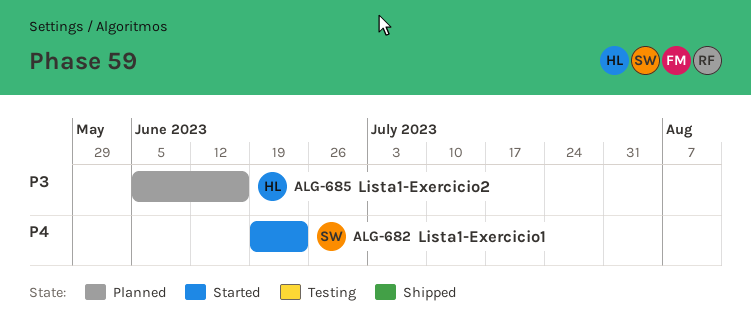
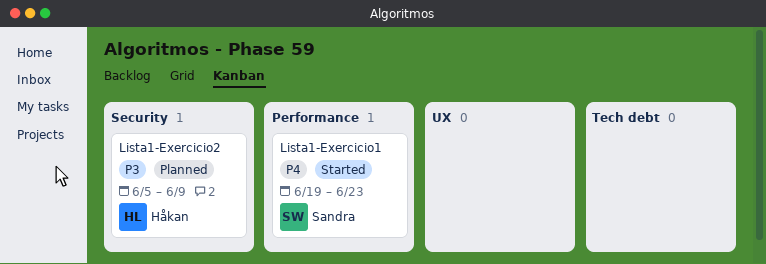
Lista1-Exercicio2, due: Jun 16 -> Jun 9

